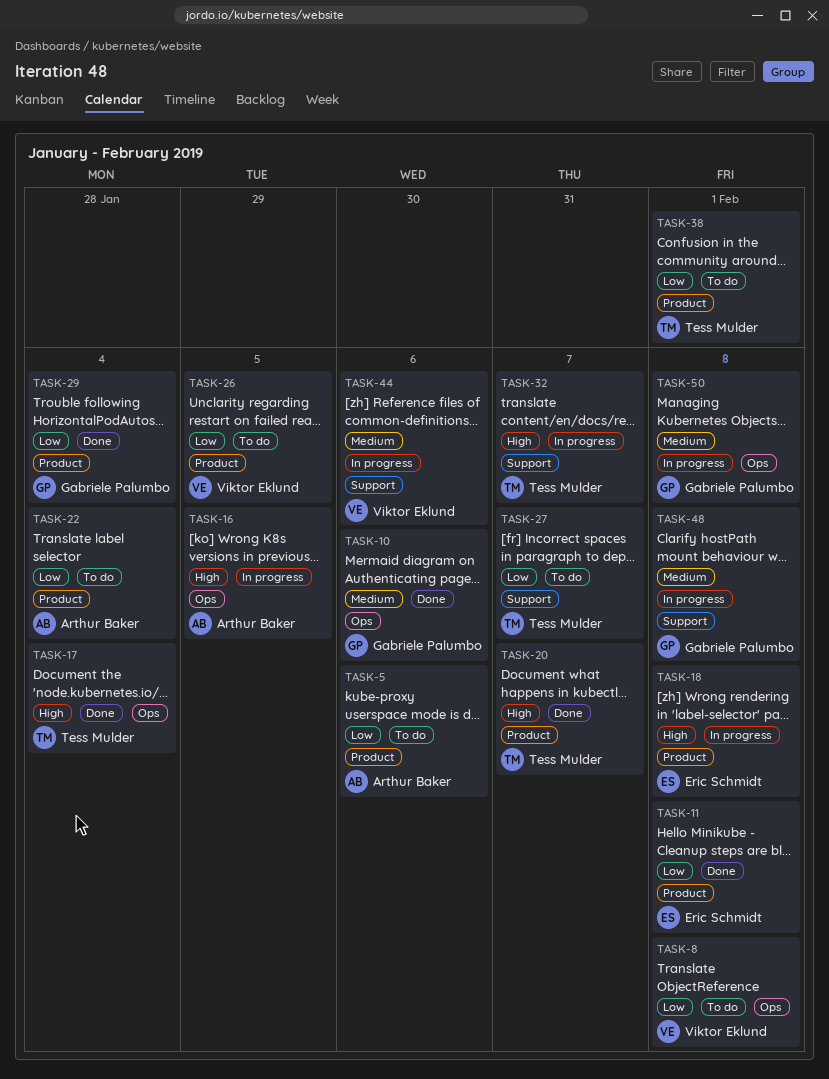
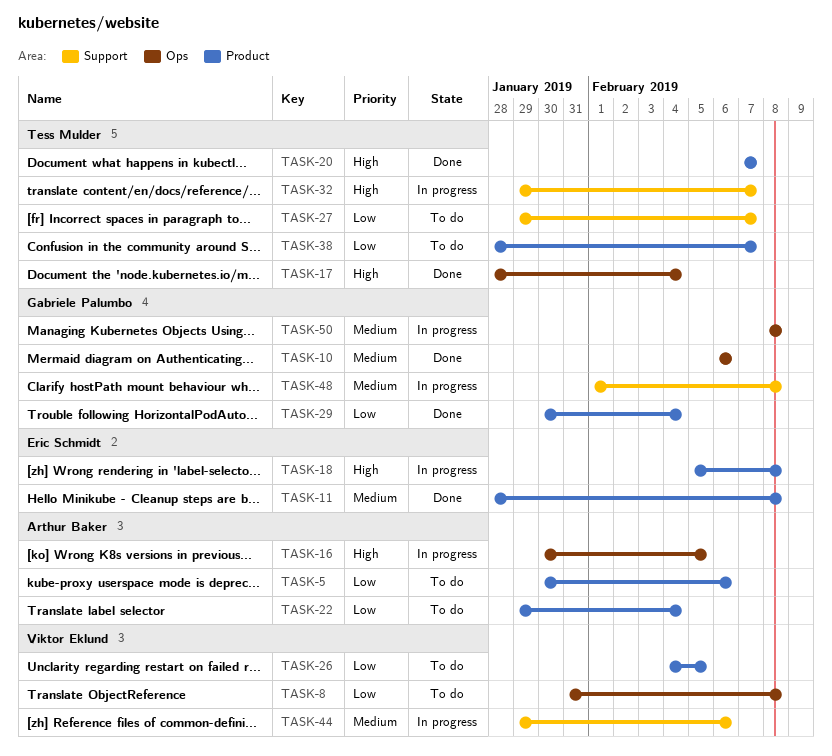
TASK-11, priority: Low -> Medium
TASK-38, due: Feb 1 -> Feb 7

